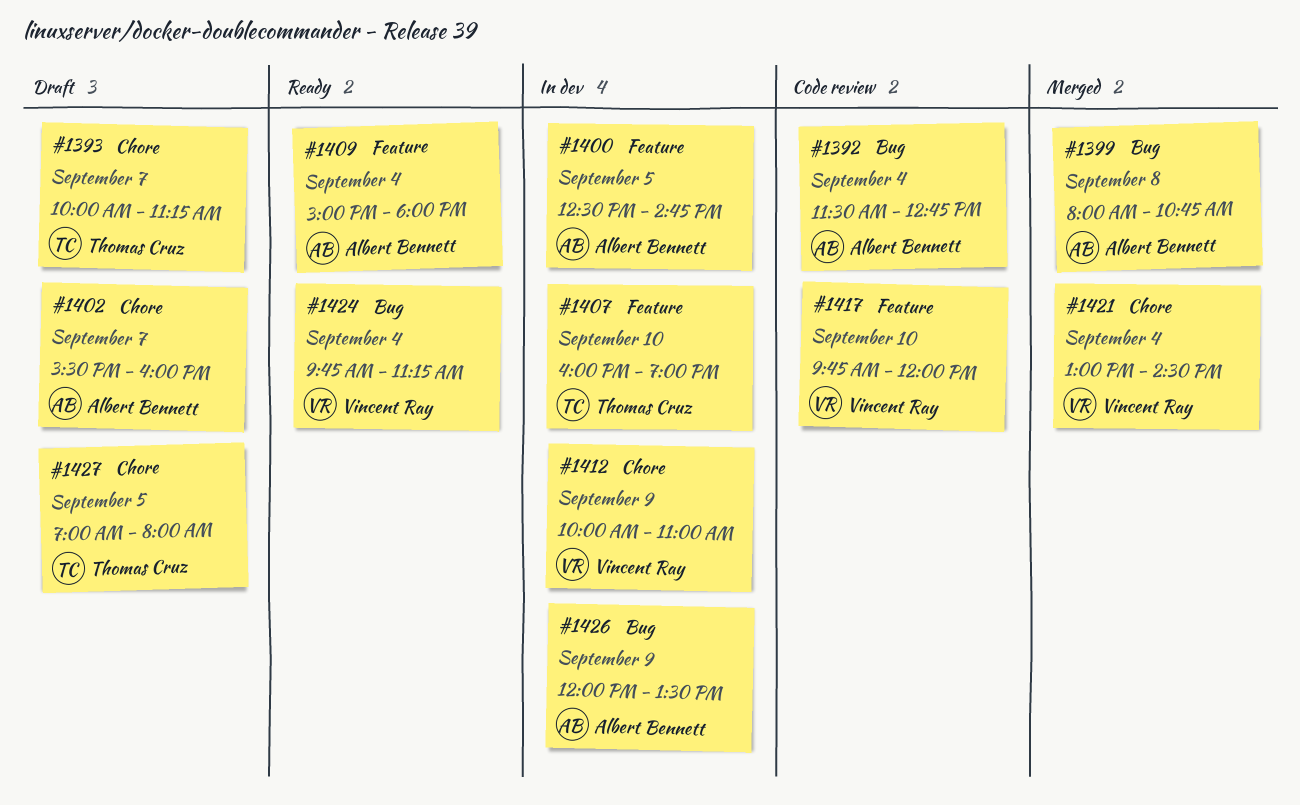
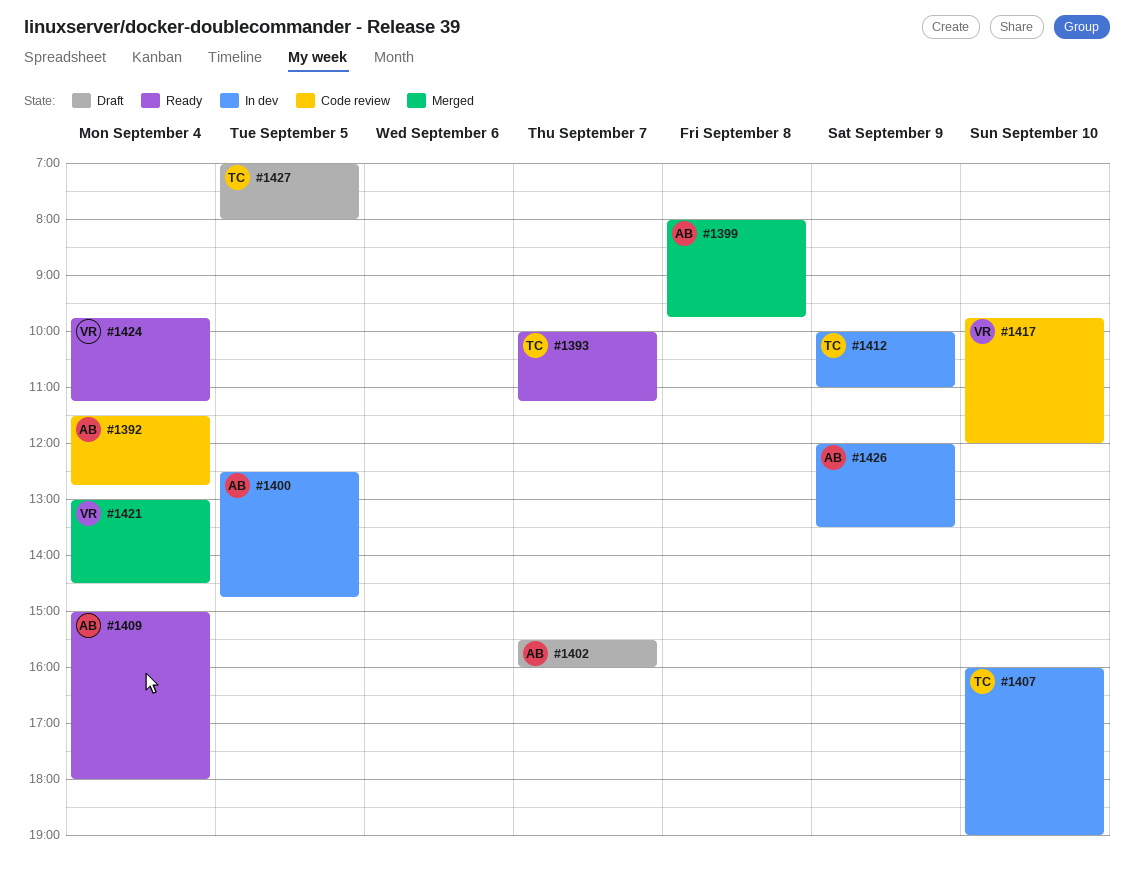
#1393, status: Draft -> Ready
#1399, ends: 10:45 -> 09:45
#1412, owner: Vincent Ray -> Thomas Cruz

